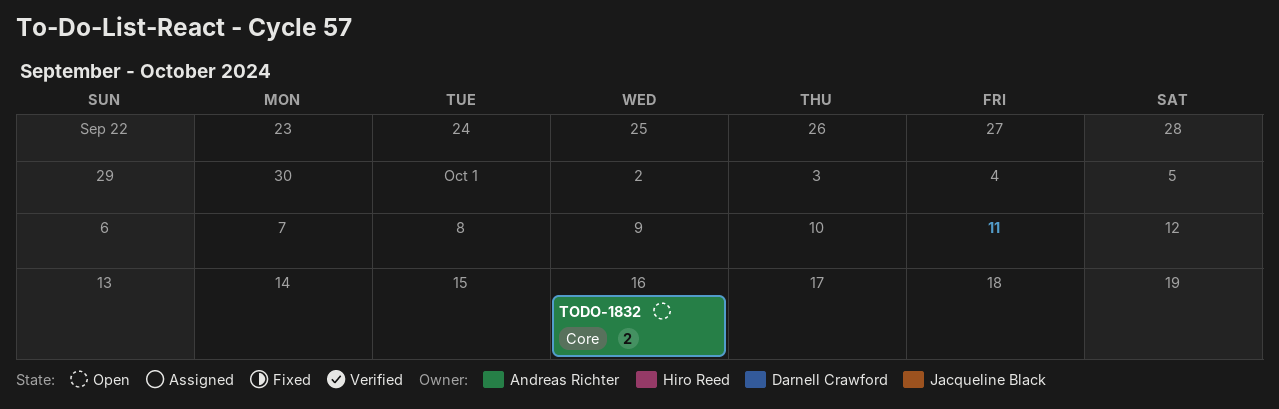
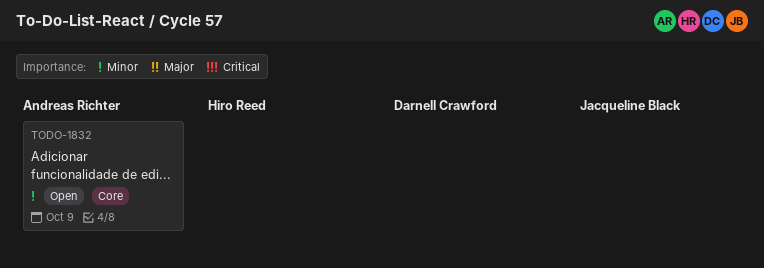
TODO-1832, due: Oct 16 -> Oct 9

